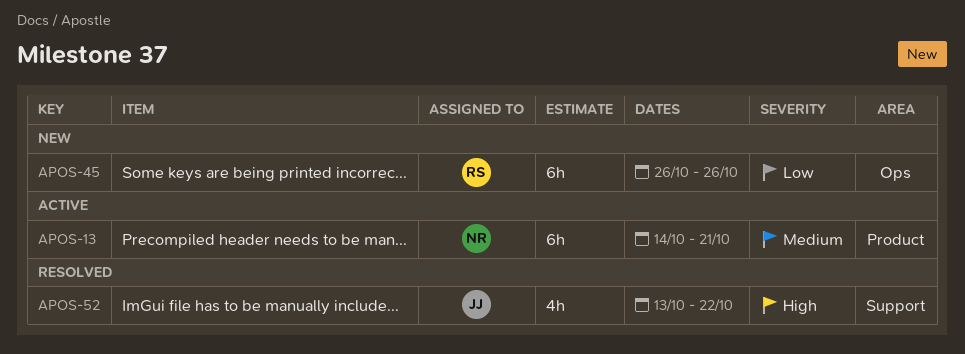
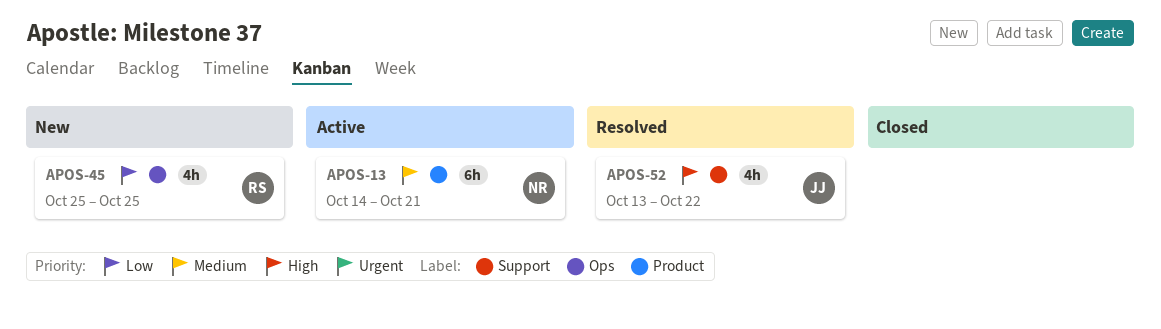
APOS-45, estimate: 6h -> 4h
APOS-45, start: Oct 26 -> Oct 25
APOS-45, due: Oct 26 -> Oct 25

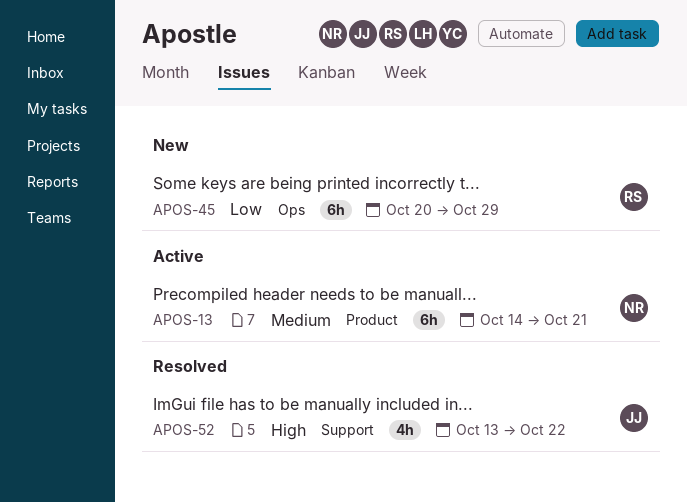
APOS-45, estimate: 4h -> 6h
APOS-45, start: Oct 25 -> Oct 20
APOS-45, due: Oct 25 -> Oct 29

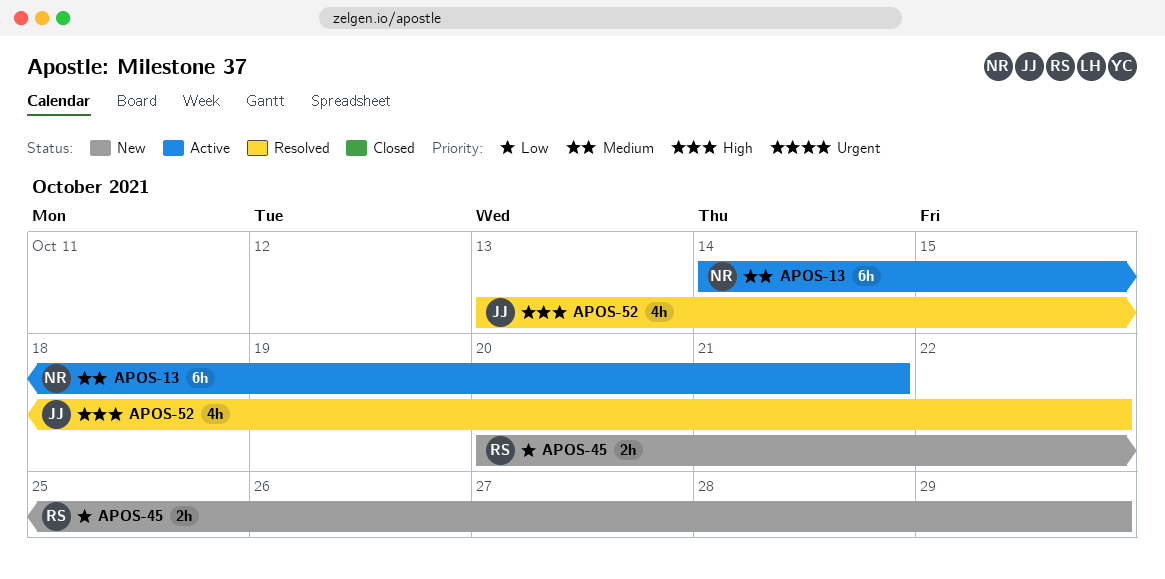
APOS-45, estimate: 6h -> 2h

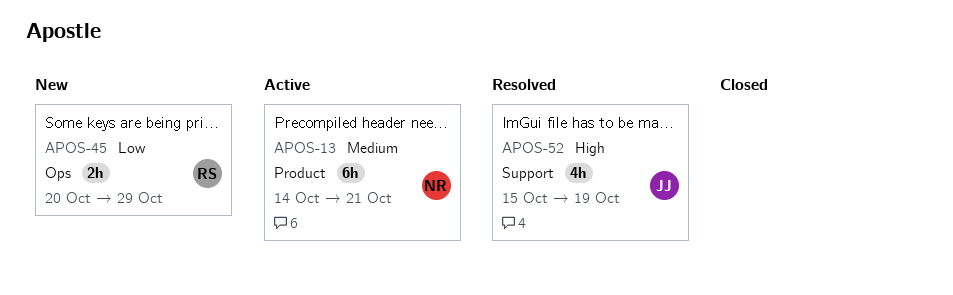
APOS-52, start: Oct 13 -> Oct 15
APOS-52, due: Oct 22 -> Oct 19

